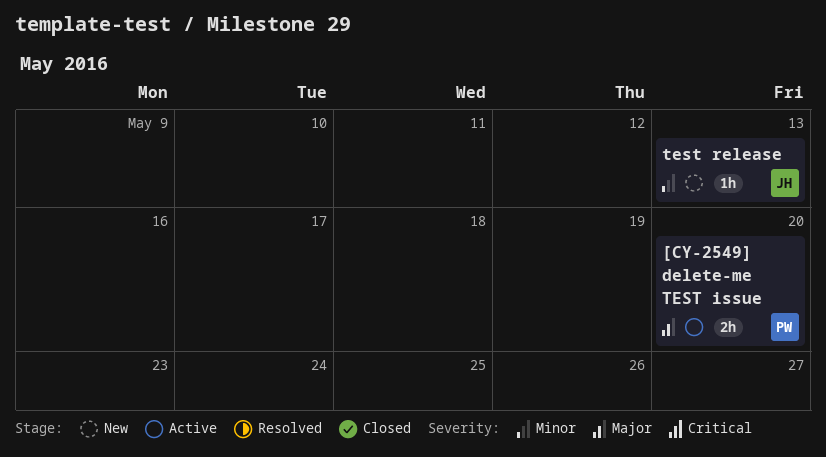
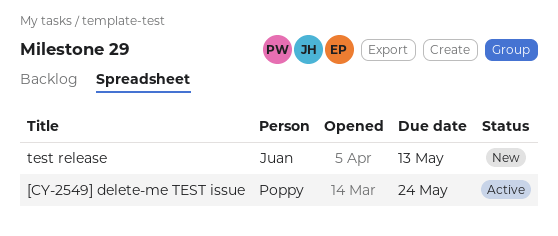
[CY-2549] delete-me TEST issue, due: May 20 -> May 24

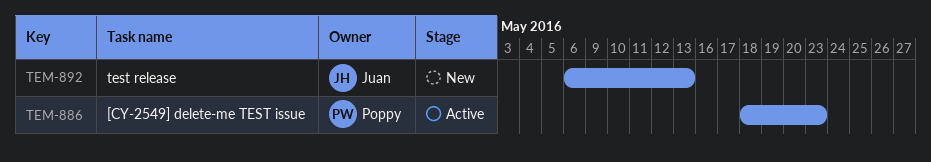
[CY-2549] delete-me TEST issue, due: May 24 -> May 23

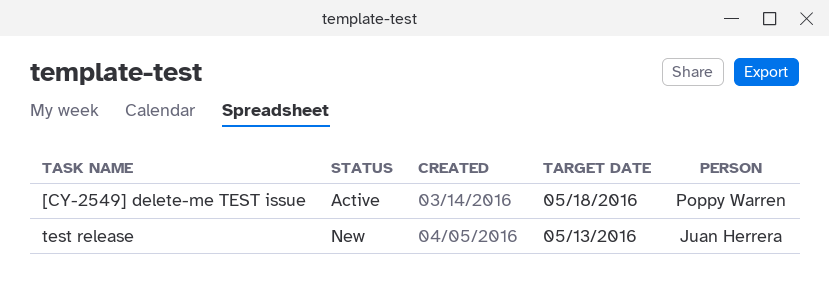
[CY-2549] delete-me TEST issue, due: May 23 -> May 18

